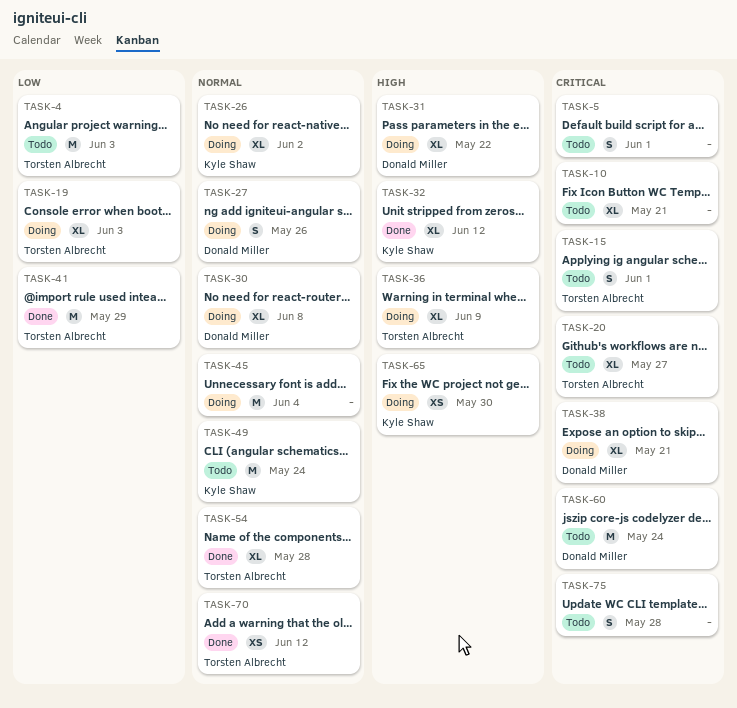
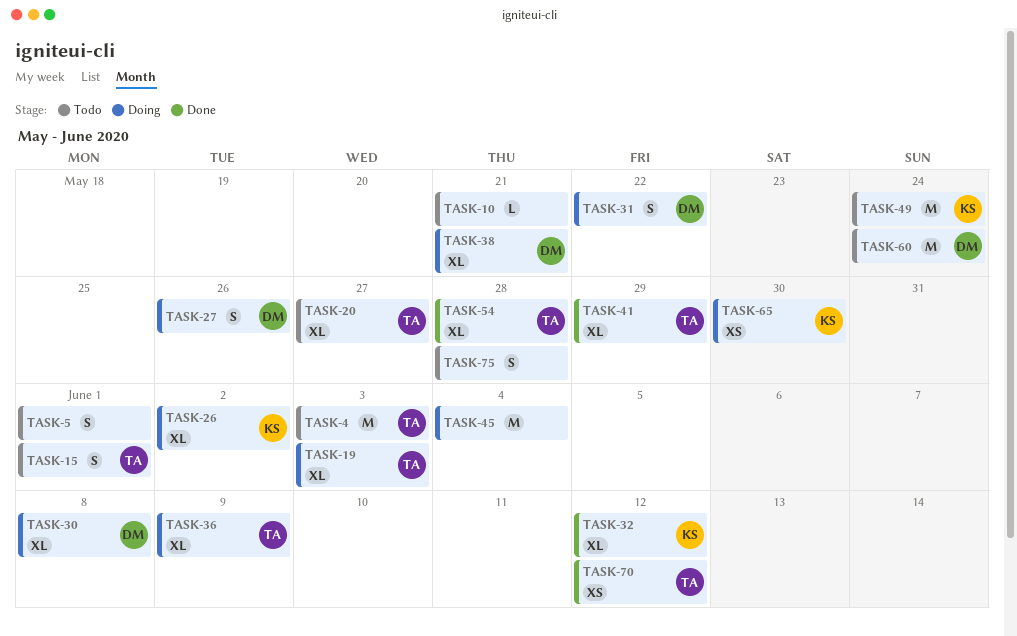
TASK-10, estimate: XL -> L
TASK-31, estimate: XL -> S
TASK-41, estimate: M -> XL

